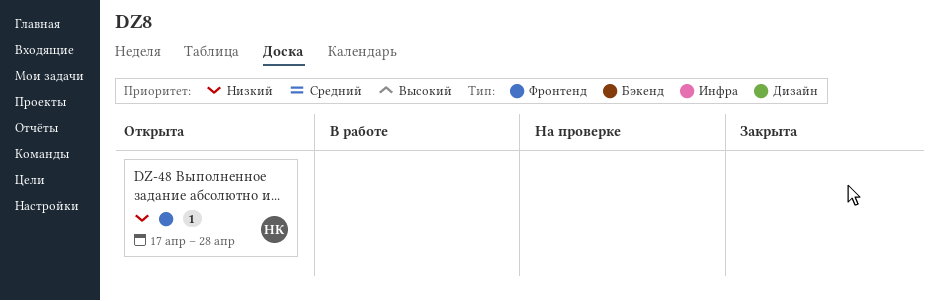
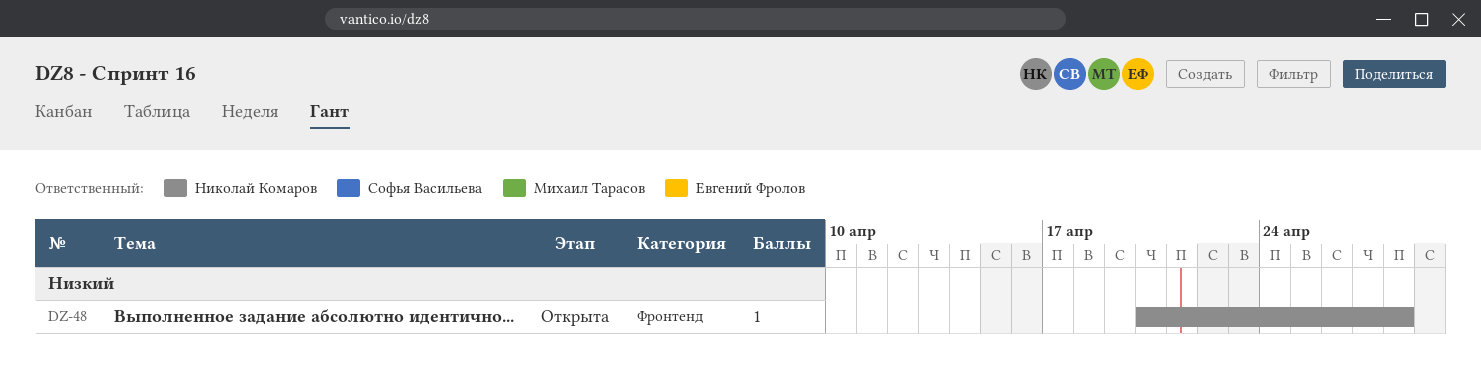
DZ-48, start: Apr 17 -> Apr 20

